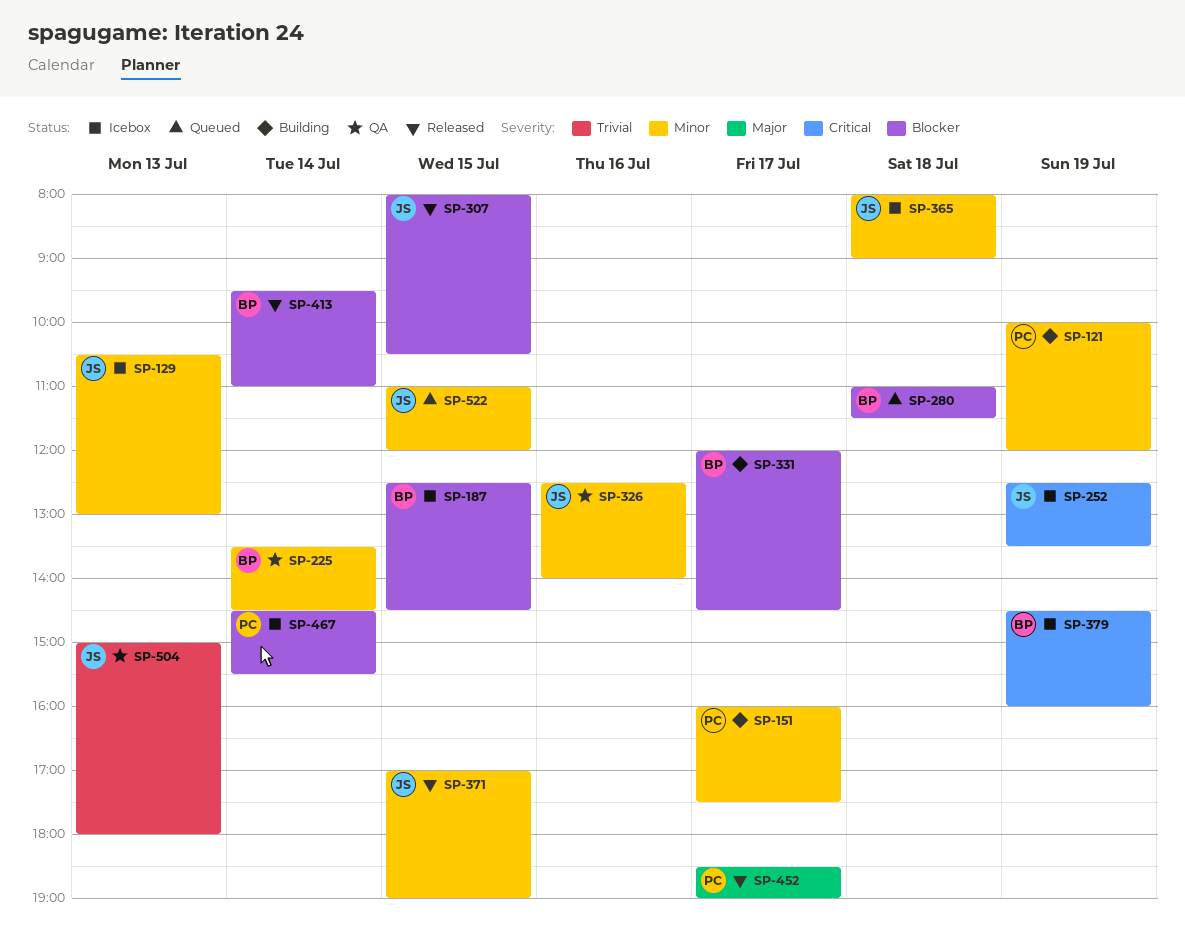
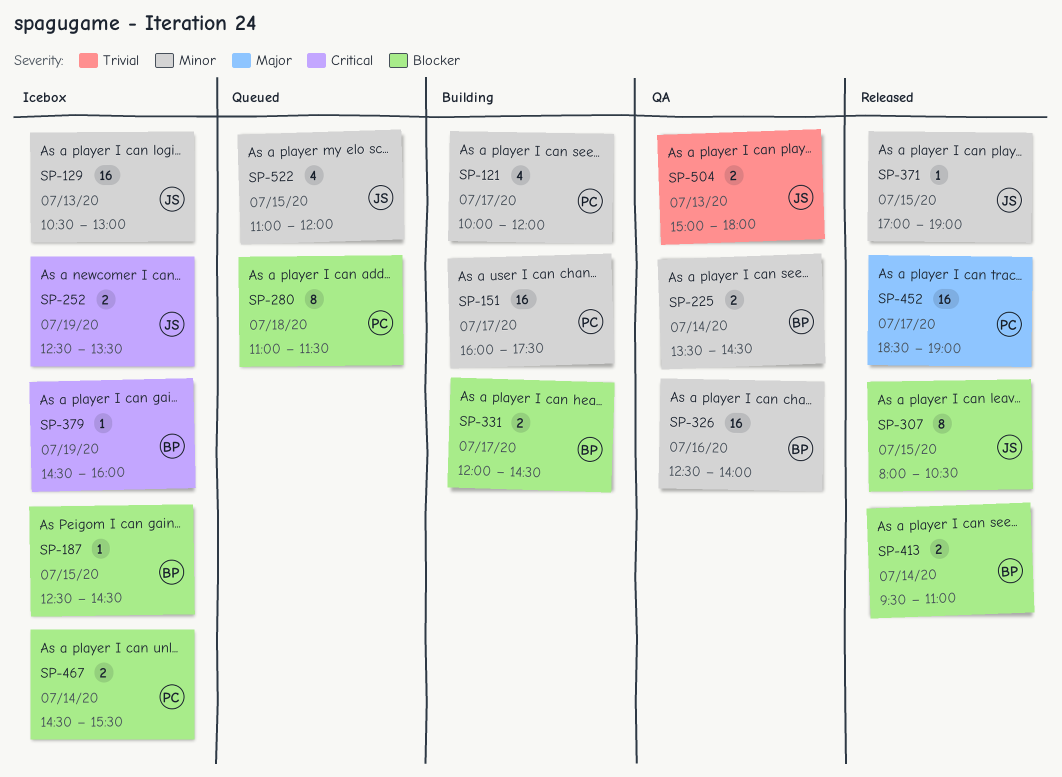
SP-121, day: Jul 19 -> Jul 17
SP-280, owner: BP -> PC
SP-326, owner: JS -> BP
SP-365: present -> none

